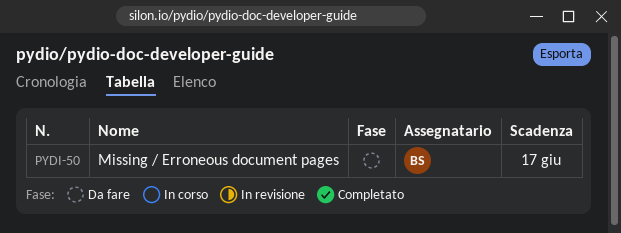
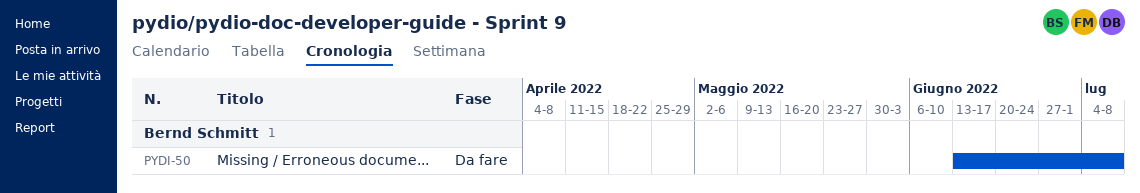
PYDI-50, due: Jun 17 -> Jul 8

